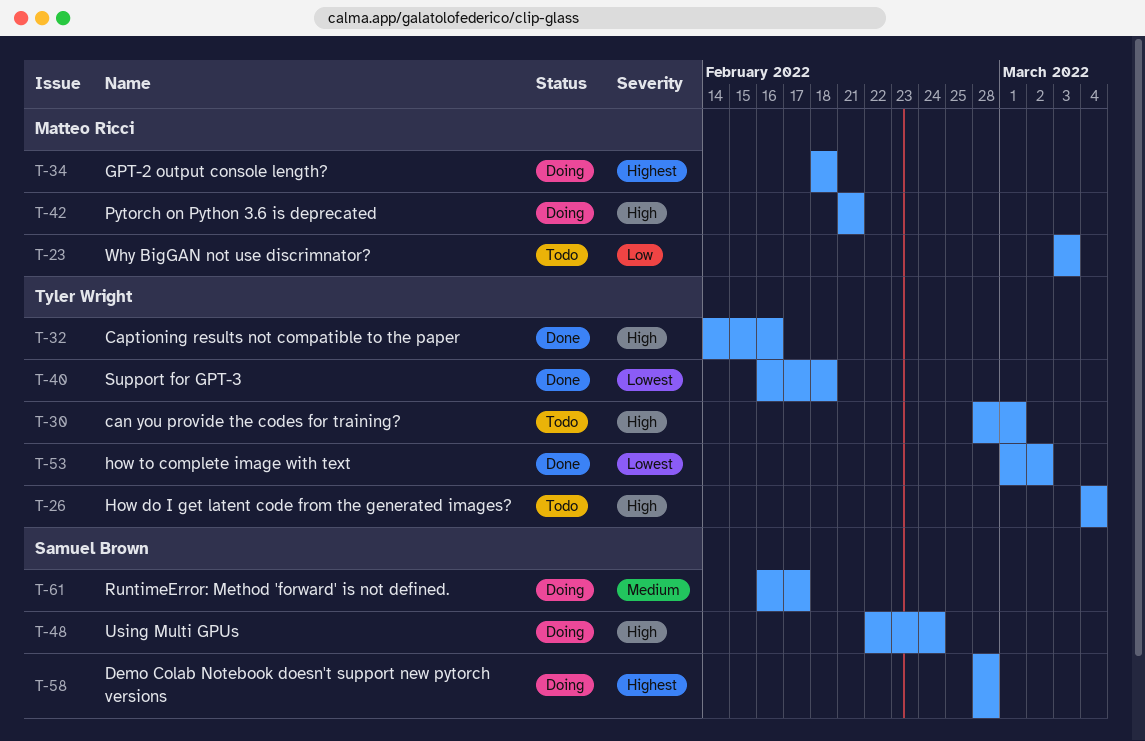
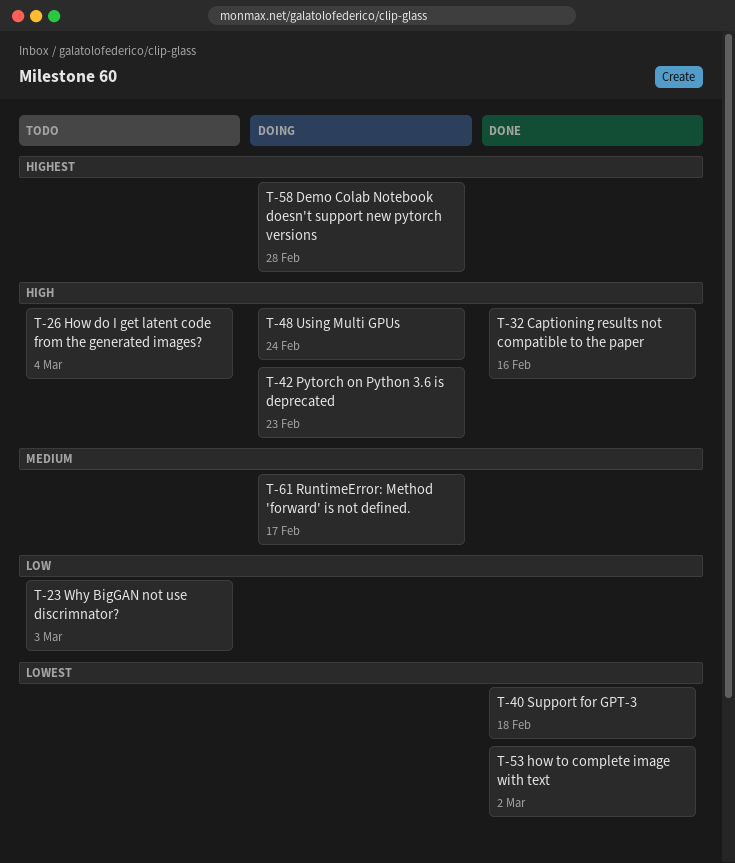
T-30: present -> none
T-34: present -> none
T-42, due: Feb 21 -> Feb 23

